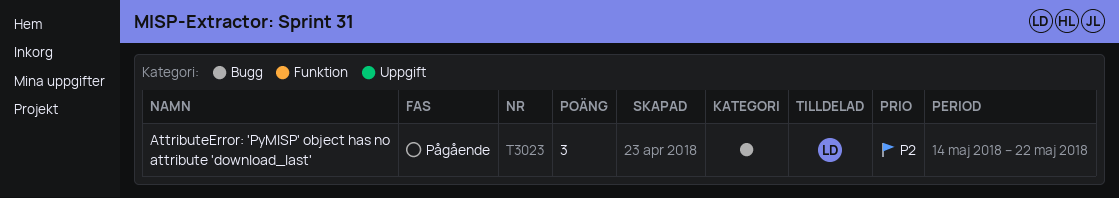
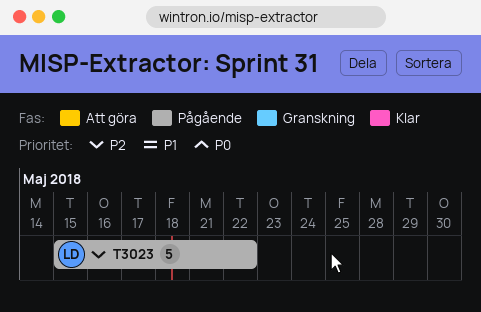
T3023, estimate: 3 -> 5
T3023, start: May 14 -> May 15

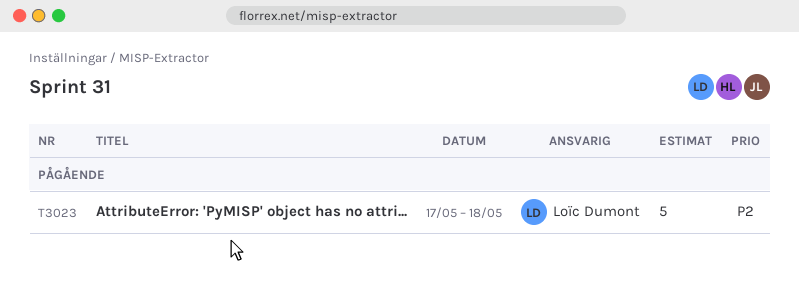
T3023, start: May 15 -> May 17
T3023, due: May 22 -> May 18

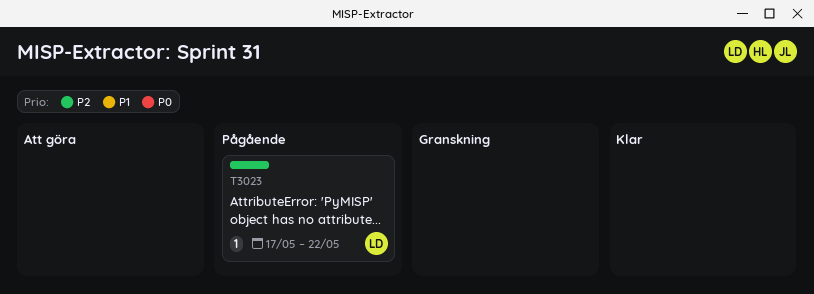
T3023, estimate: 5 -> 1
T3023, due: May 18 -> May 22

